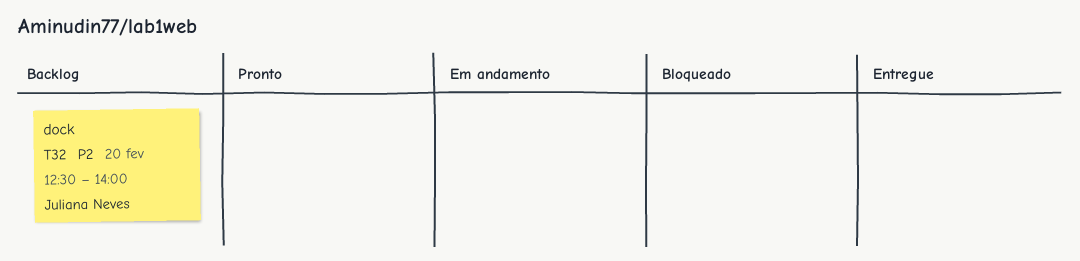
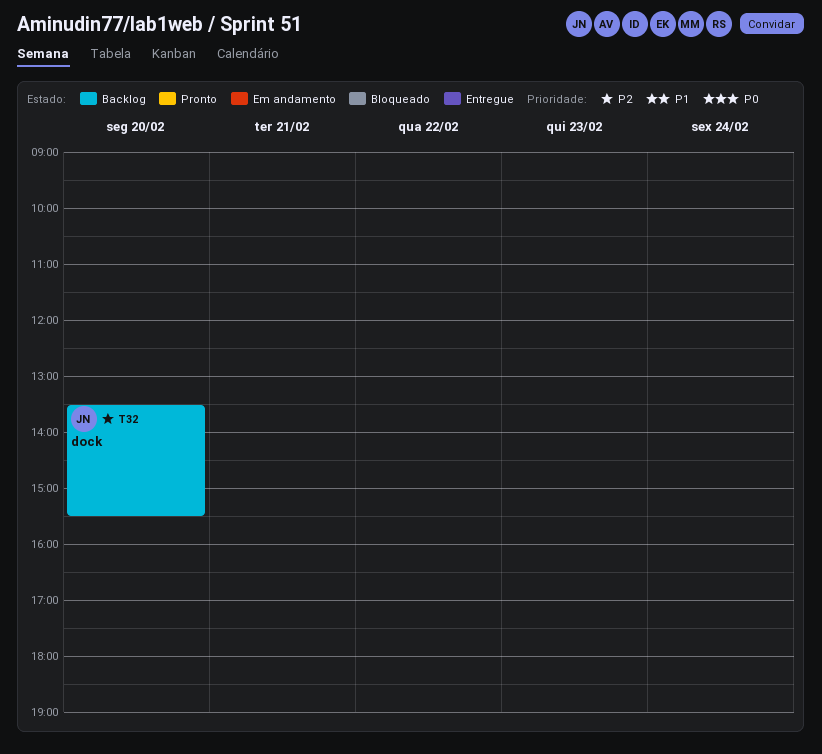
T32, begins: 12:30 -> 13:30
T32, ends: 14:00 -> 15:30

